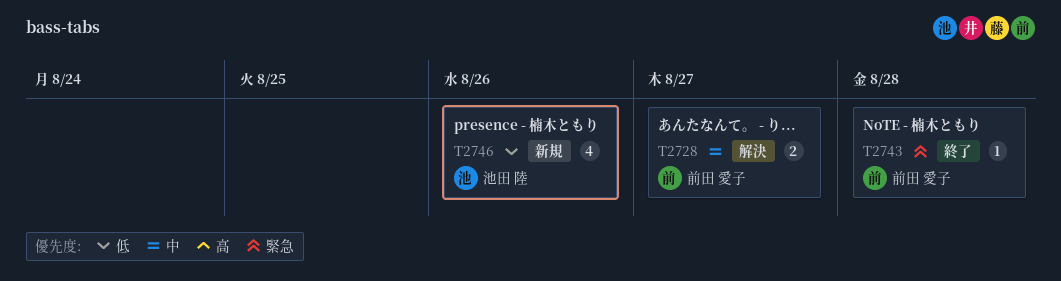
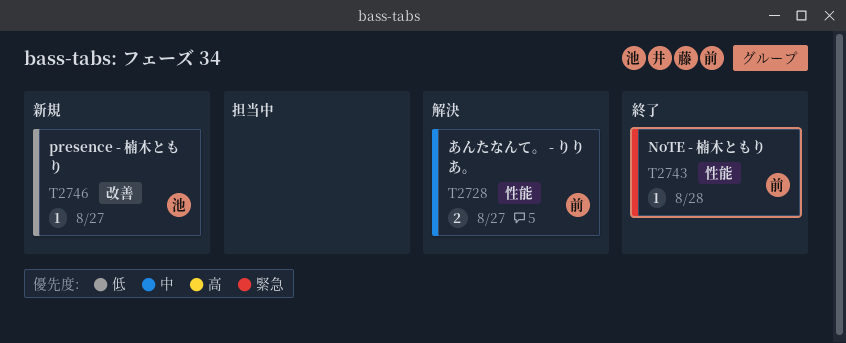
T2746, estimate: 4 -> 1
T2746, due: Aug 26 -> Aug 27

